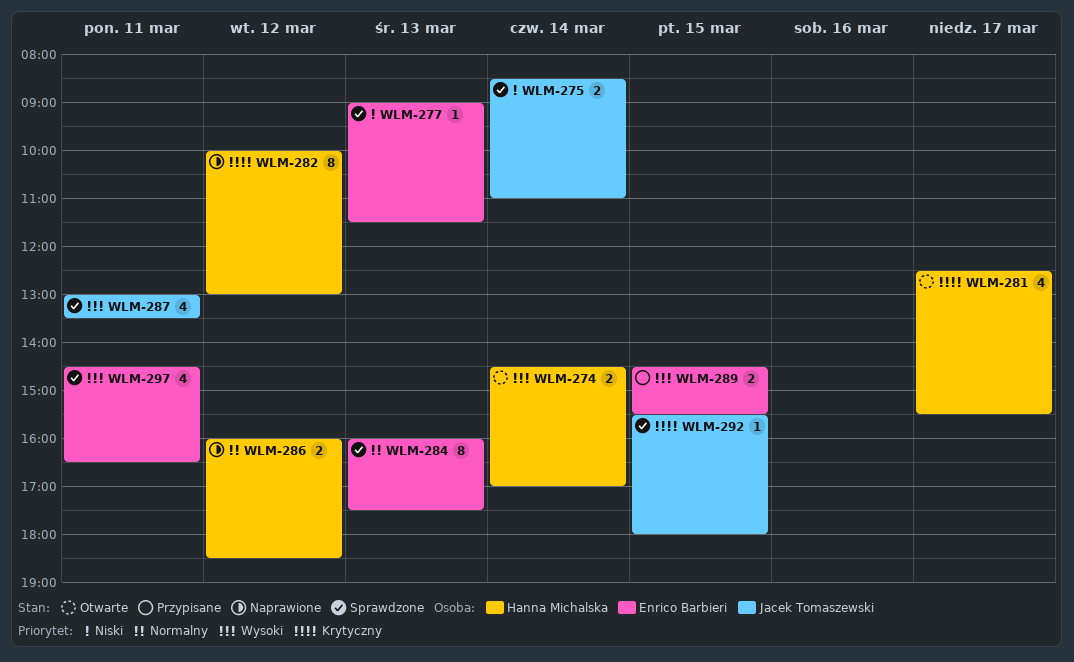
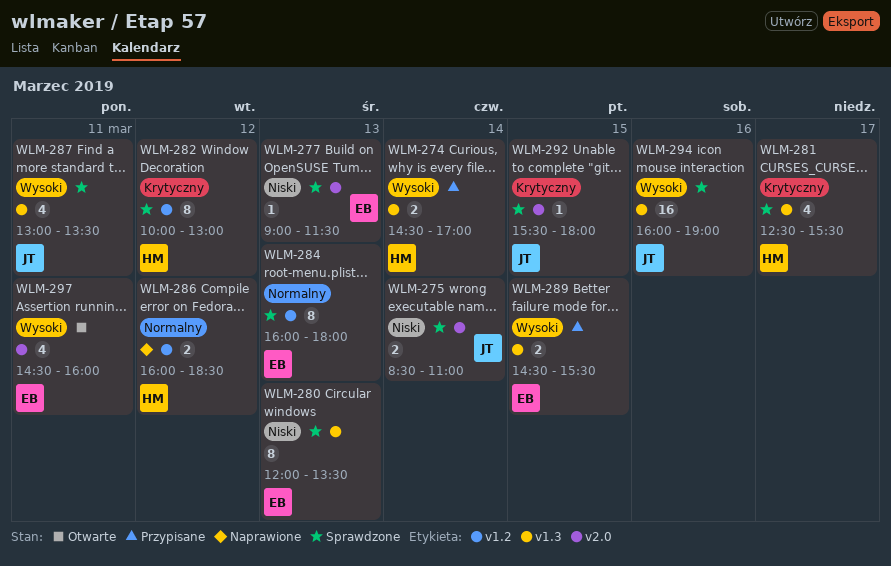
WLM-274, status: Otwarte -> Przypisane
WLM-280: none -> present
WLM-281, status: Otwarte -> Sprawdzone
WLM-282, status: Naprawione -> Sprawdzone
WLM-284, ends: 17:30 -> 18:00
WLM-294: none -> present
WLM-297, status: Sprawdzone -> Otwarte
WLM-297, ends: 16:30 -> 16:00

